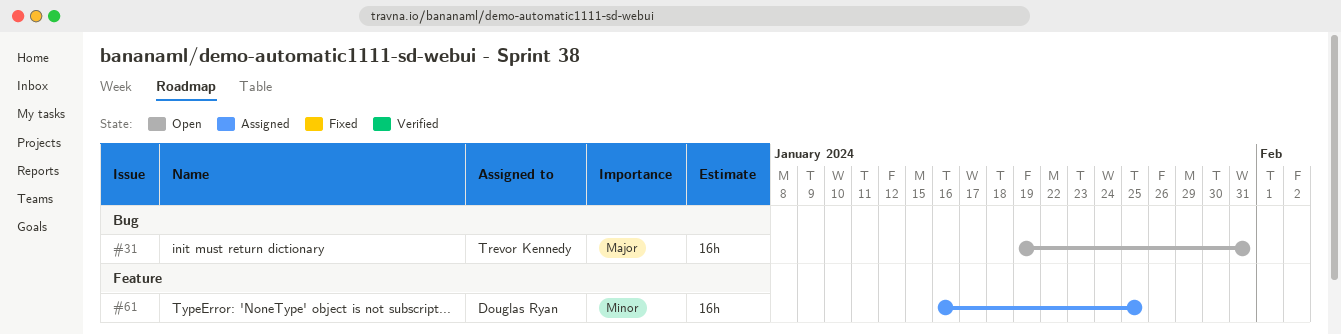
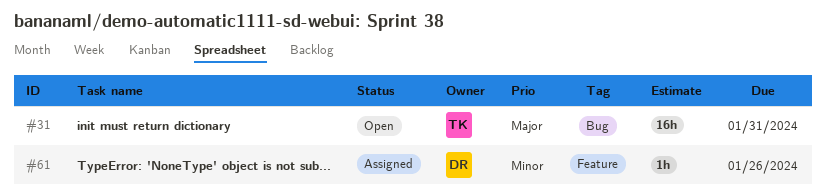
#61, estimate: 16h -> 1h
#61, due: Jan 25 -> Jan 26

